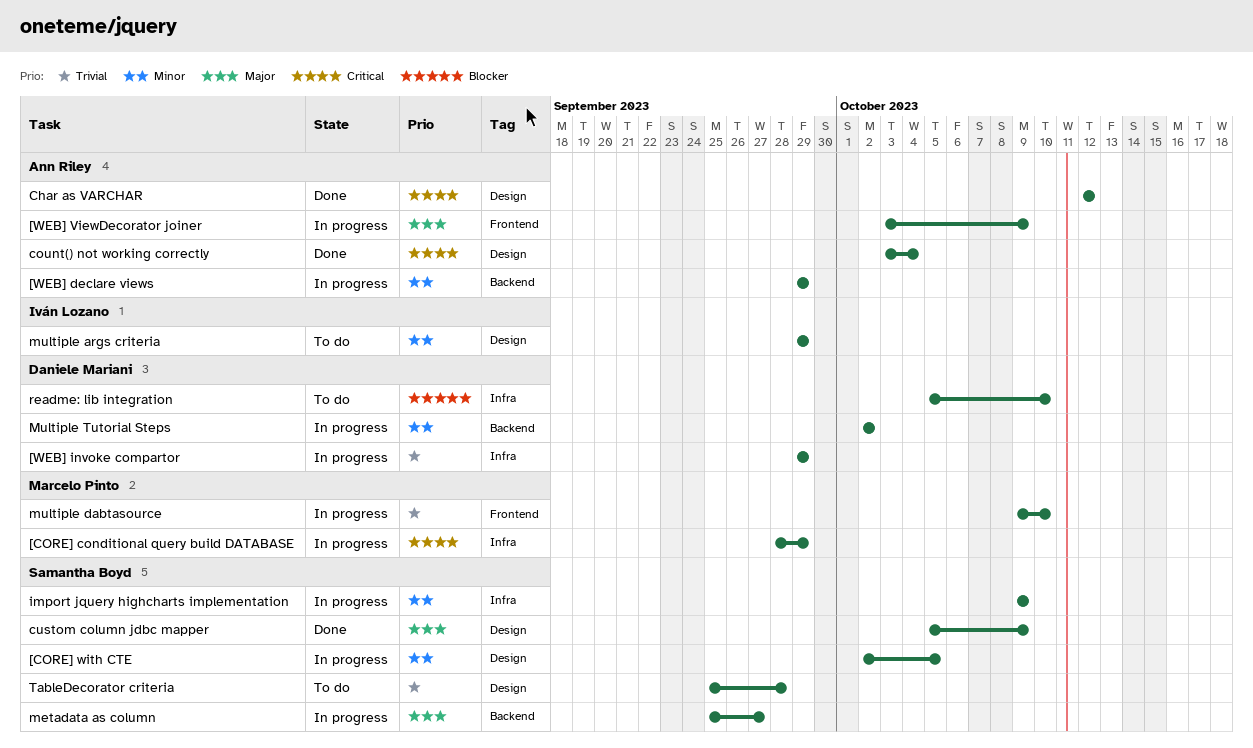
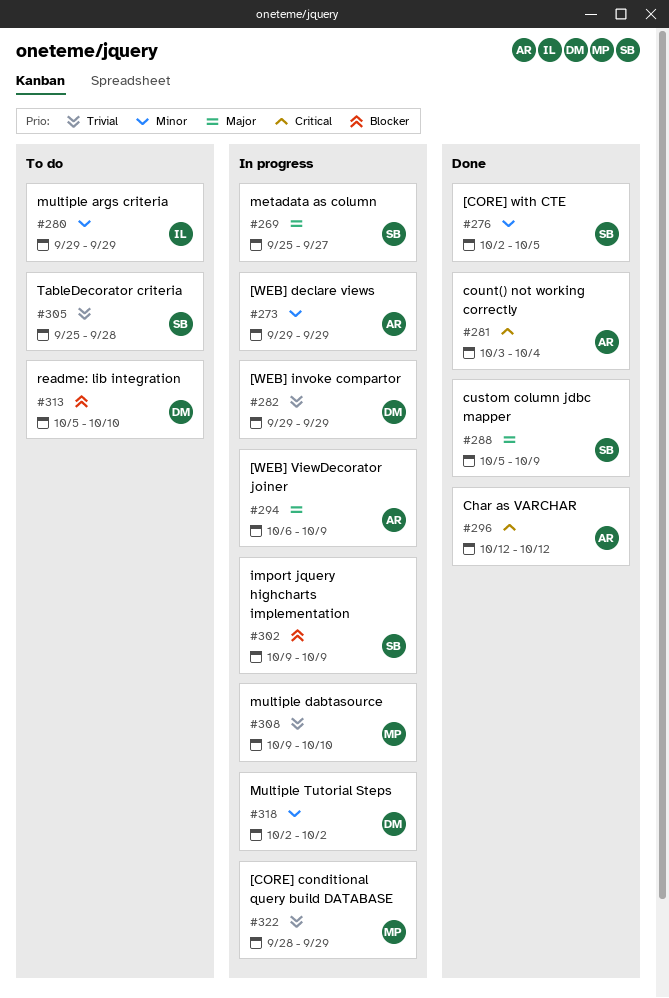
[CORE] conditional query build DATABASE, priority: Critical -> Trivial
[CORE] with CTE, status: In progress -> Done
[WEB] ViewDecorator joiner, start: Oct 3 -> Oct 6
import jquery highcharts implementation, priority: Minor -> Blocker

